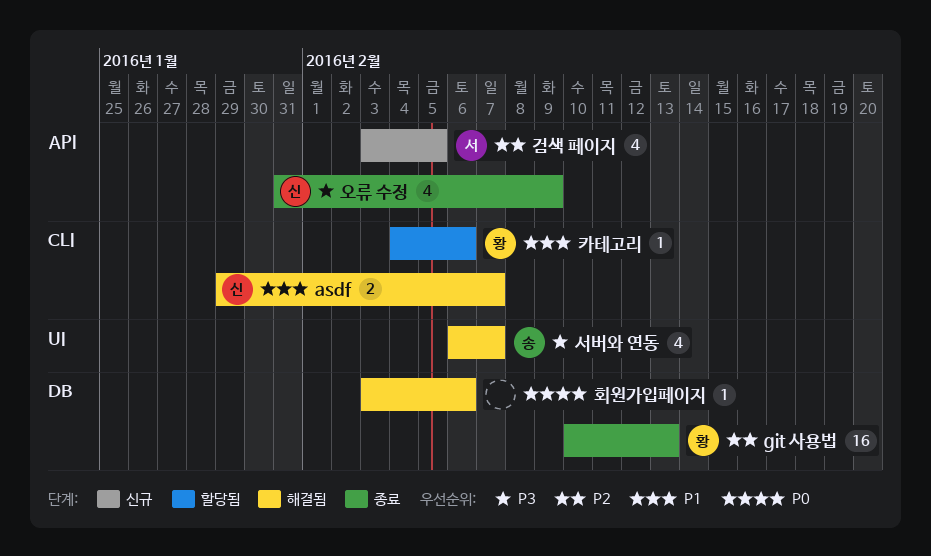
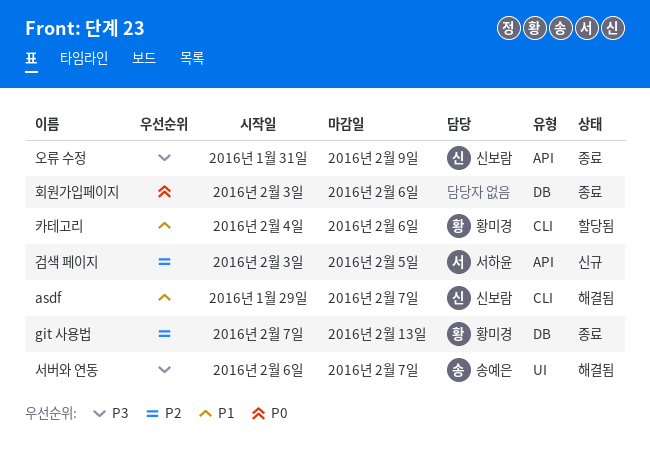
git 사용법, start: Feb 10 -> Feb 7
회원가입페이지, status: 해결됨 -> 종료

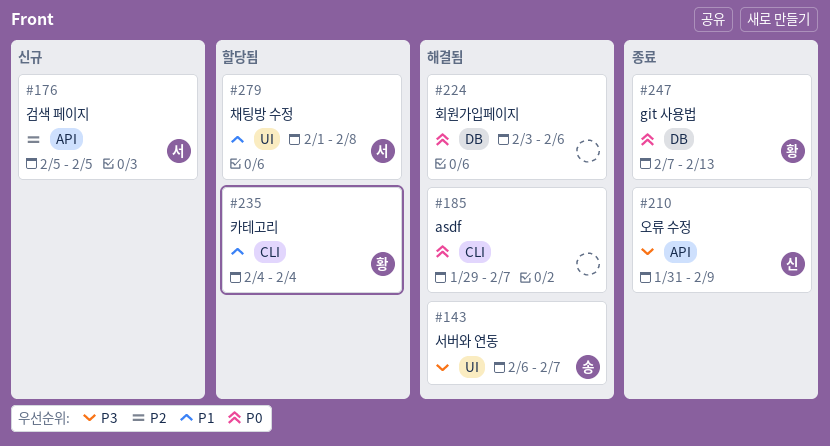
asdf, owner: 신보람 -> none
asdf, priority: P1 -> P0
git 사용법, priority: P2 -> P0
검색 페이지, start: Feb 3 -> Feb 5
채팅방 수정: none -> present
카테고리, due: Feb 6 -> Feb 4
회원가입페이지, status: 종료 -> 해결됨

